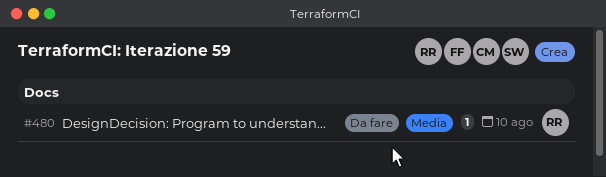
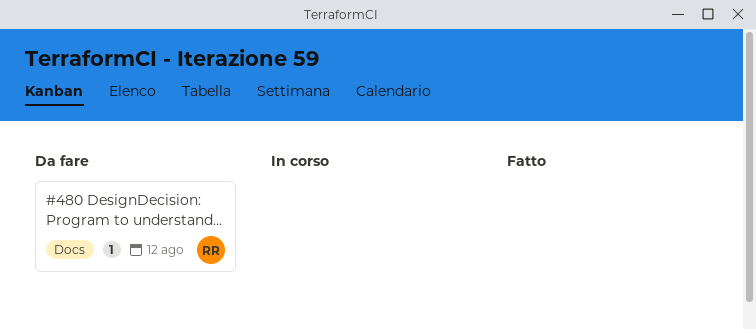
#480, due: Aug 10 -> Aug 12

